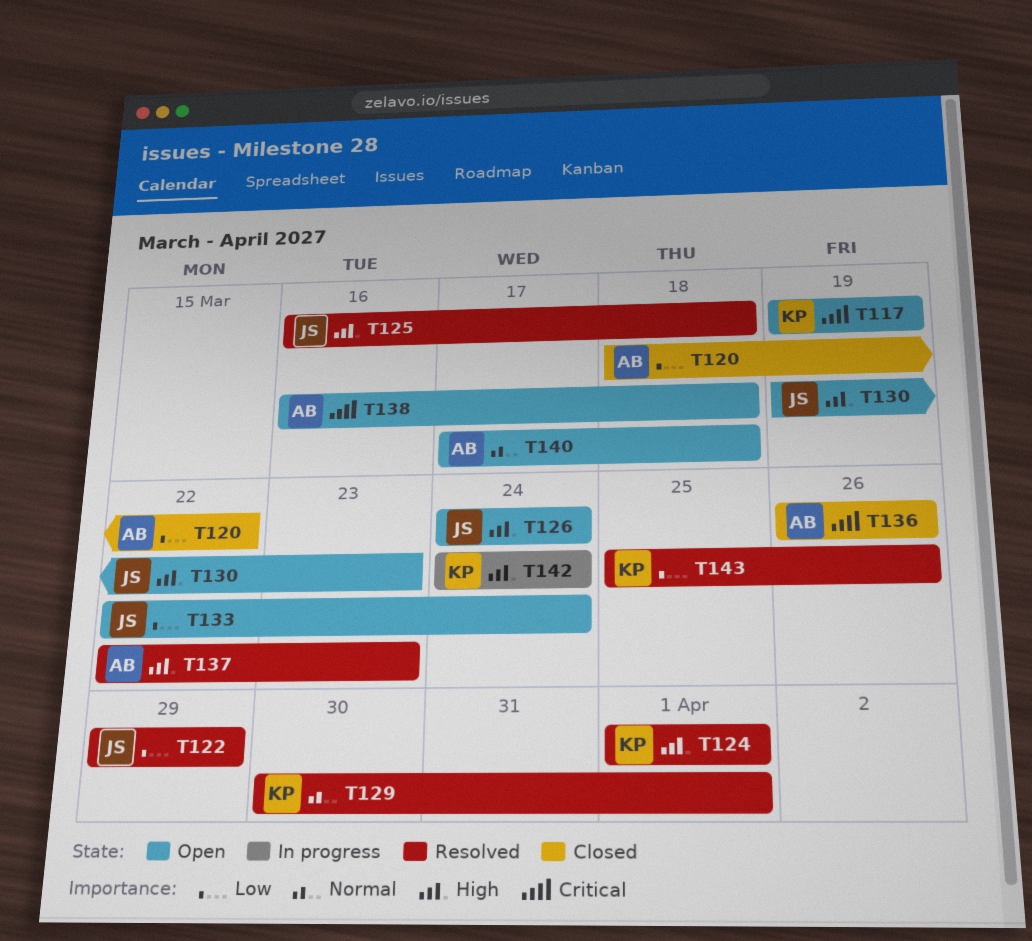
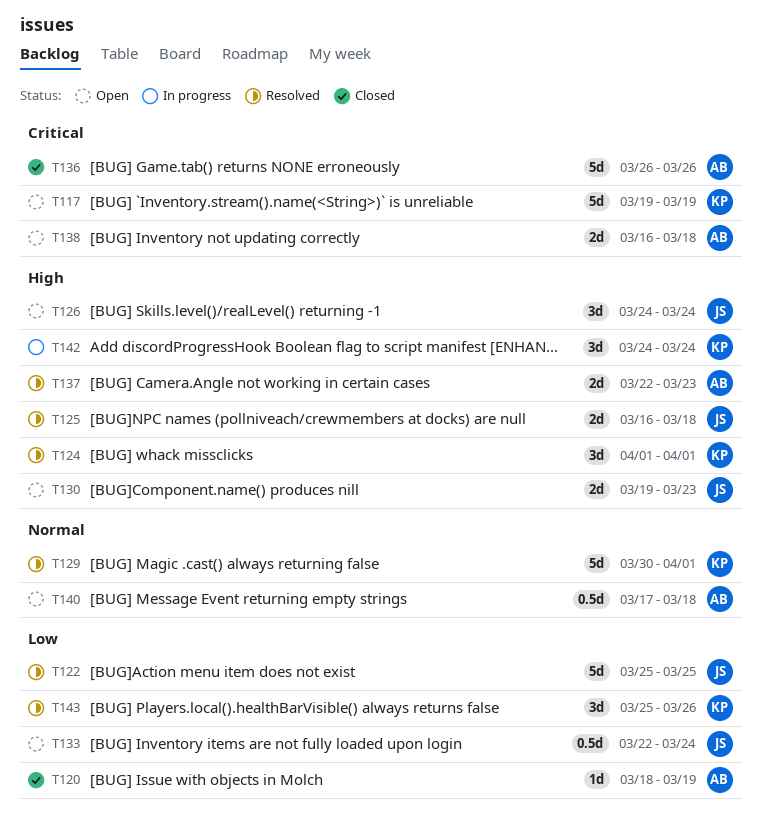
T120, due: Mar 22 -> Mar 19
T122, start: Mar 29 -> Mar 25
T122, due: Mar 29 -> Mar 25

